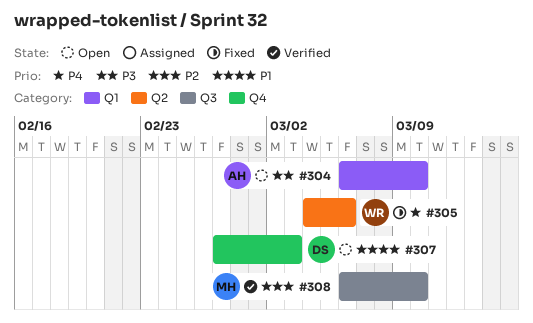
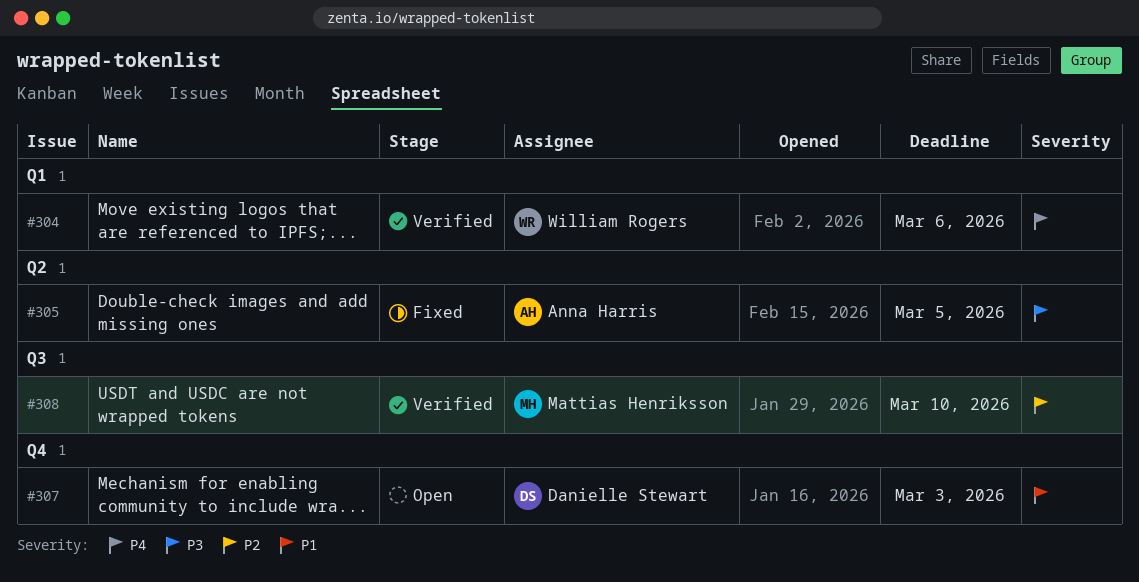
#304, status: Open -> Verified
#304, owner: Anna Harris -> William Rogers
#304, priority: P3 -> P4
#304, due: Mar 10 -> Mar 6
#305, owner: William Rogers -> Anna Harris
#305, priority: P4 -> P3
#305, due: Mar 6 -> Mar 5

